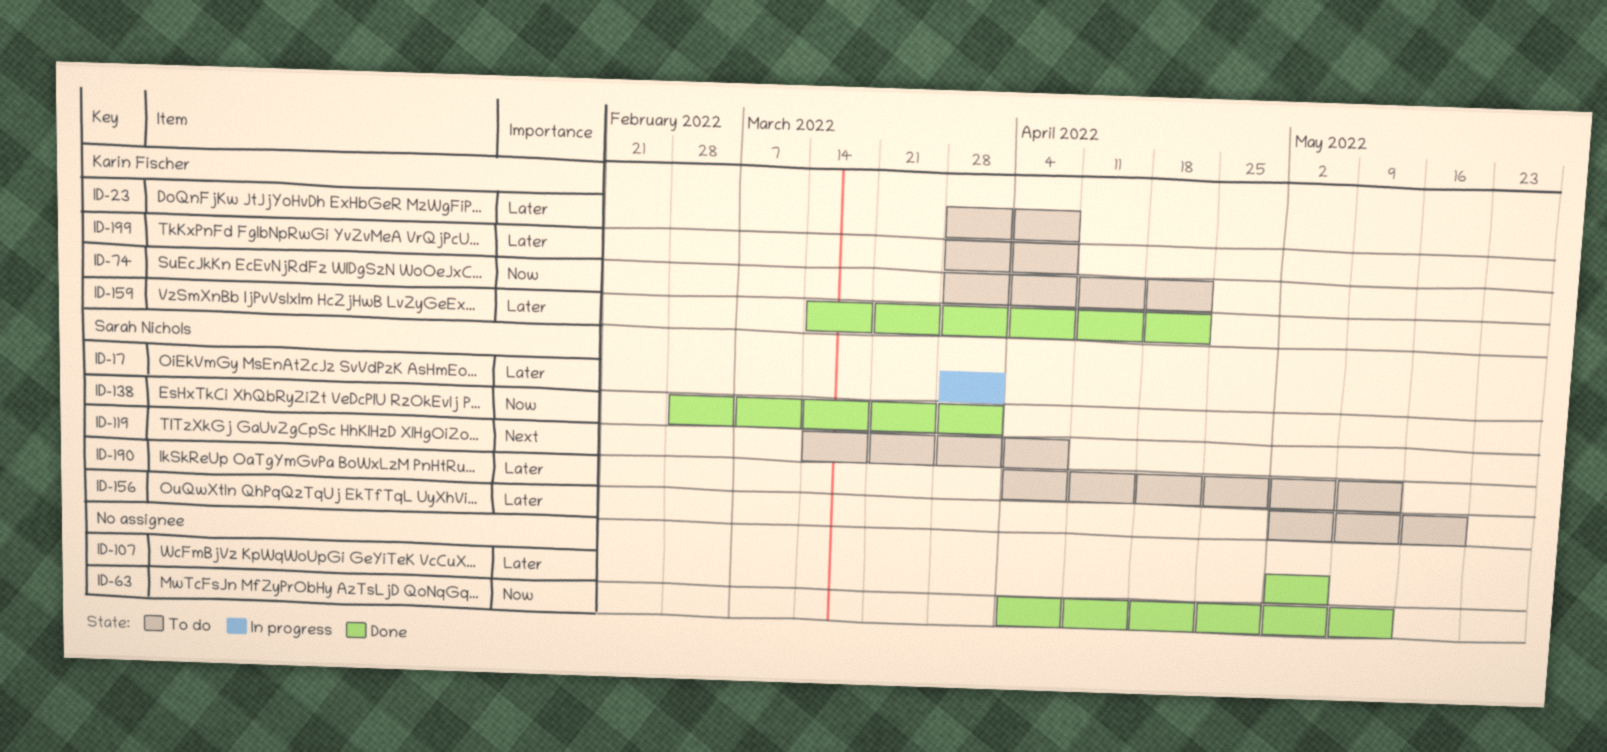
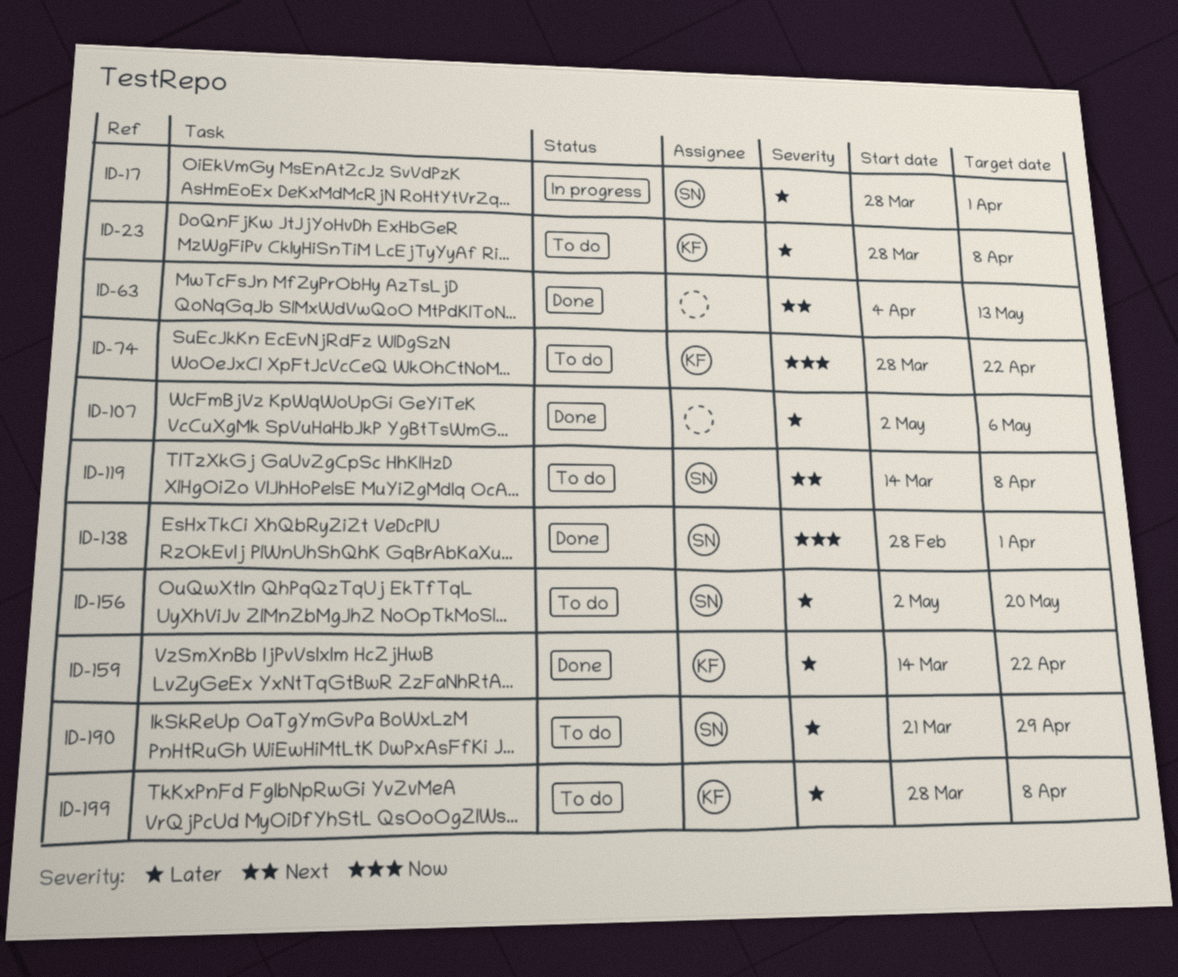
ID-63, priority: Now -> Next
ID-190, start: Apr 4 -> Mar 21
ID-190, due: May 13 -> Apr 29

